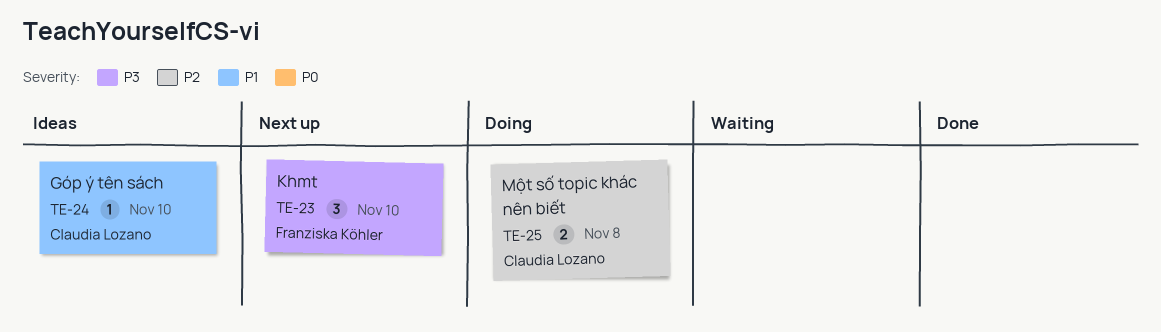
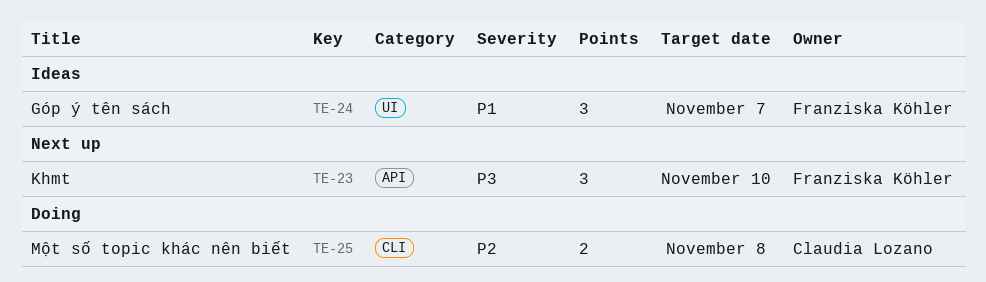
TE-24, owner: Claudia Lozano -> Franziska Köhler
TE-24, estimate: 1 -> 3
TE-24, due: Nov 10 -> Nov 7

